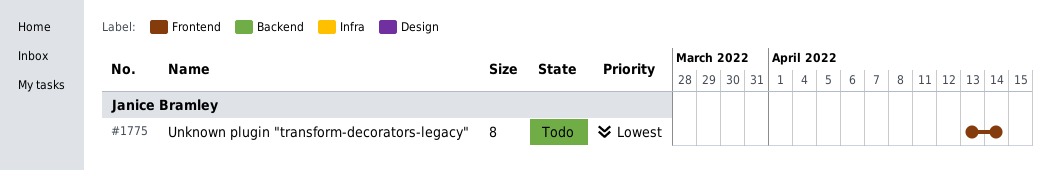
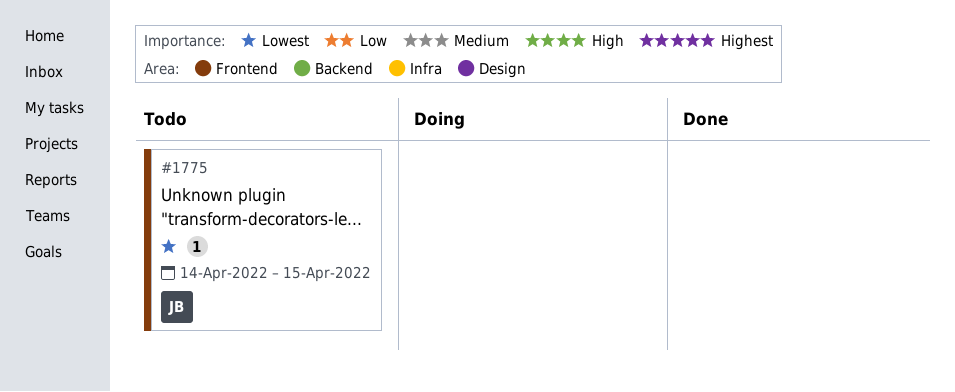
#1775, estimate: 8 -> 1
#1775, start: Apr 13 -> Apr 14
#1775, due: Apr 14 -> Apr 15

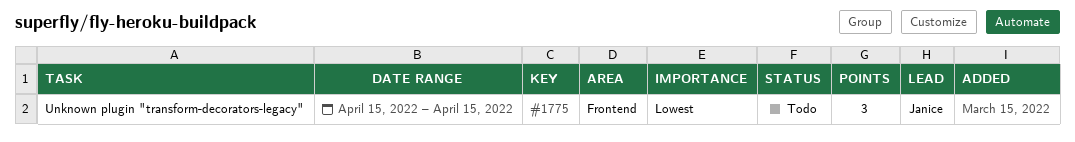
#1775, estimate: 1 -> 3
#1775, start: Apr 14 -> Apr 15

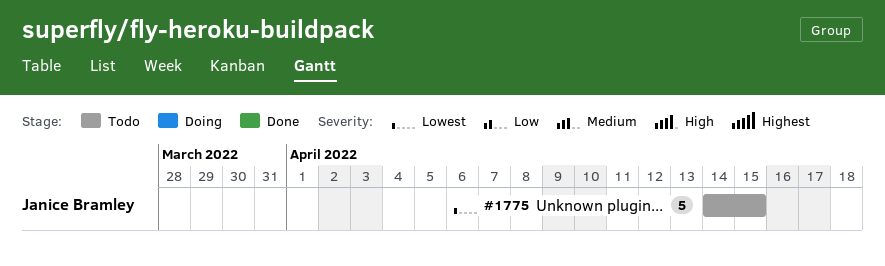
#1775, estimate: 3 -> 5
#1775, start: Apr 15 -> Apr 14

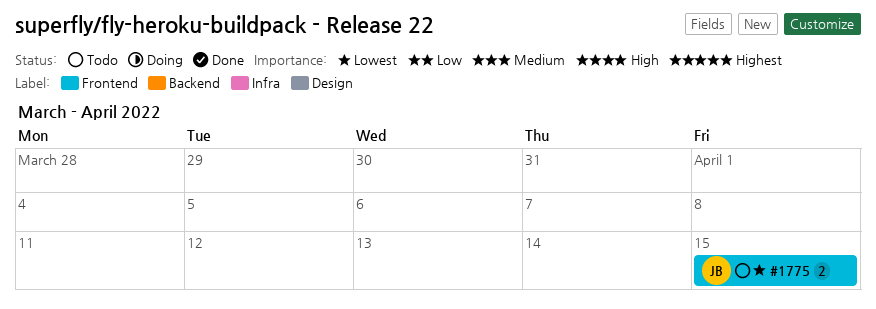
#1775, estimate: 5 -> 2
#1775, start: Apr 14 -> Apr 15

